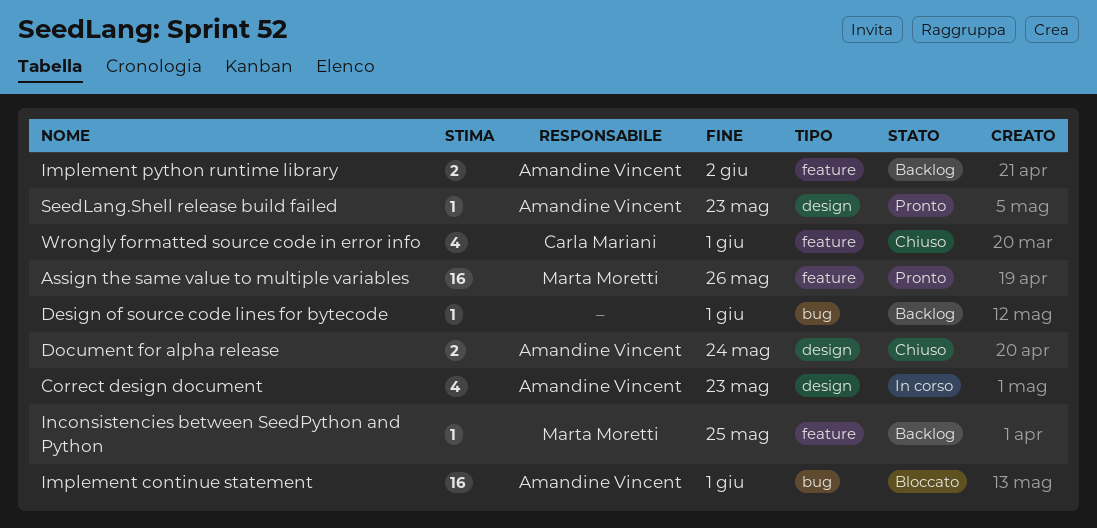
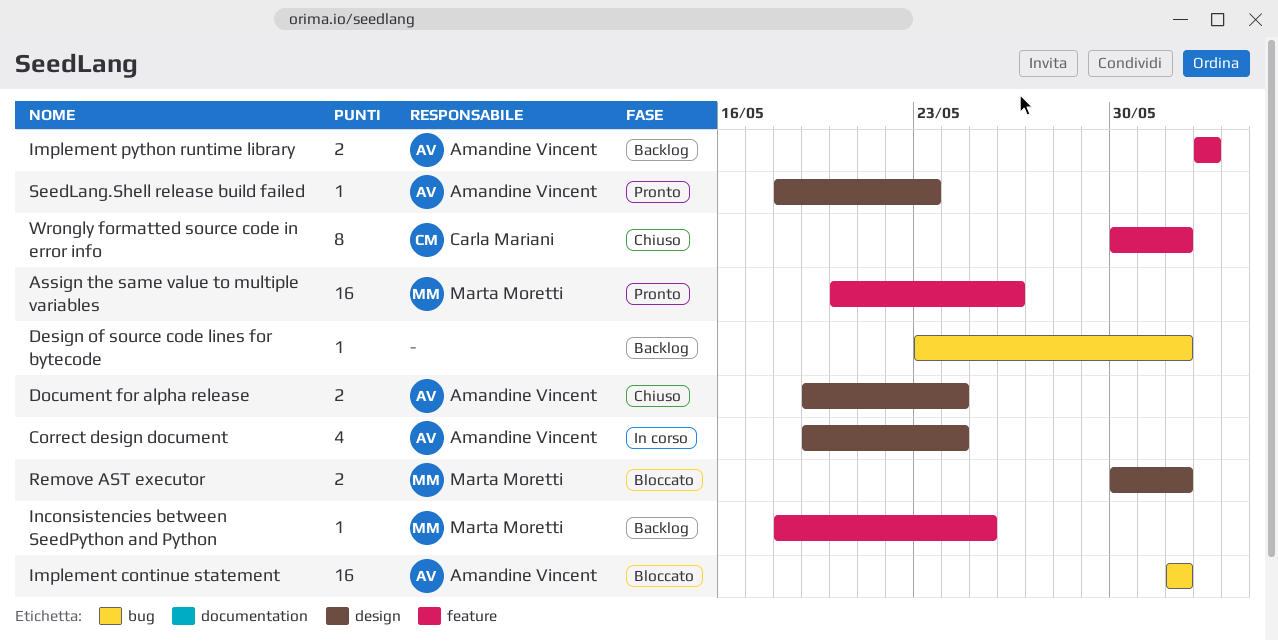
Correct design document, due: May 23 -> May 24
Remove AST executor: none -> present
Wrongly formatted source code in error info, estimate: 4 -> 8

